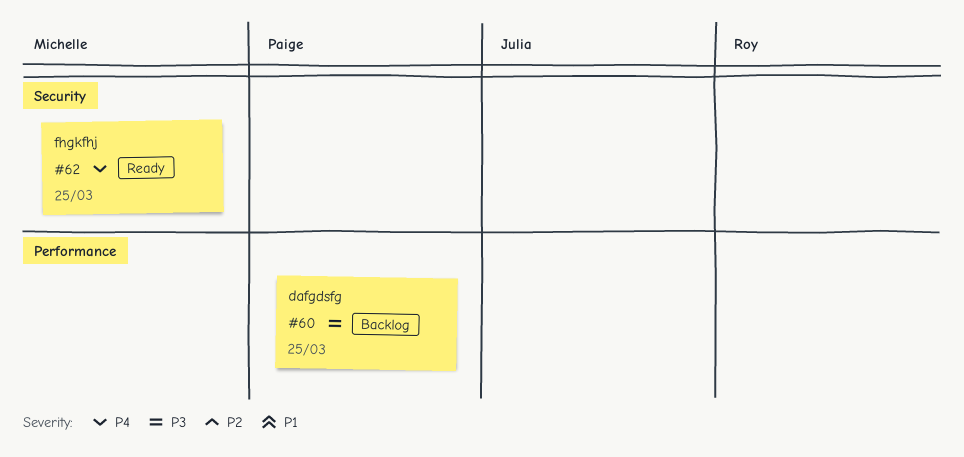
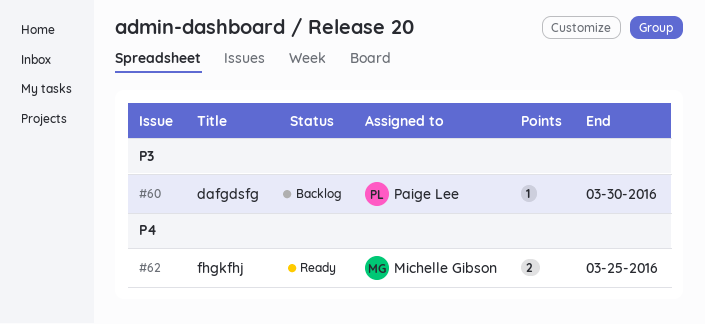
#60, due: Mar 25 -> Mar 30

